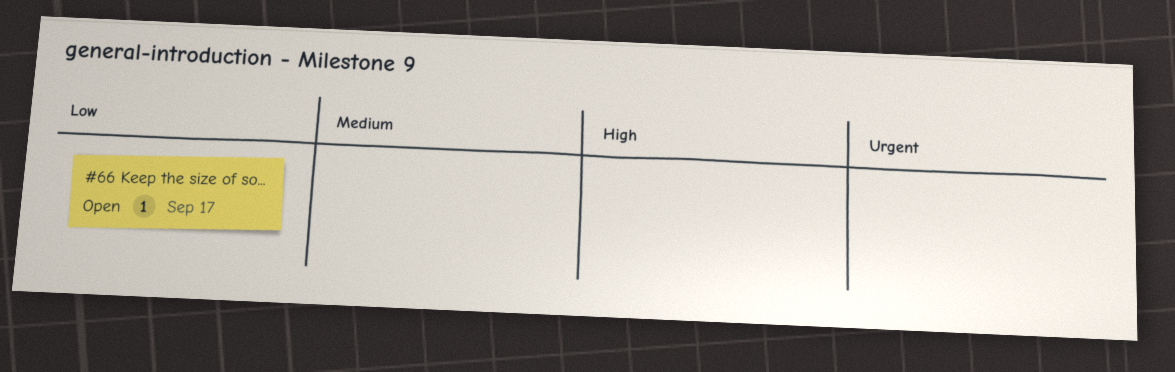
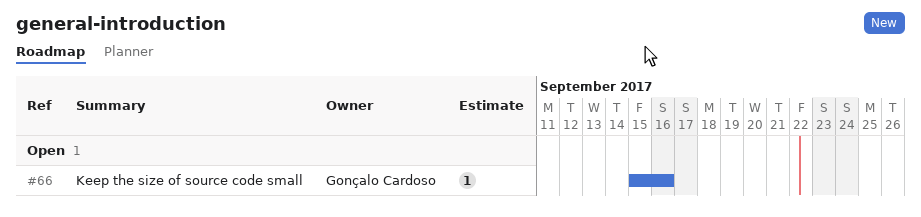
#66, due: Sep 17 -> Sep 16

